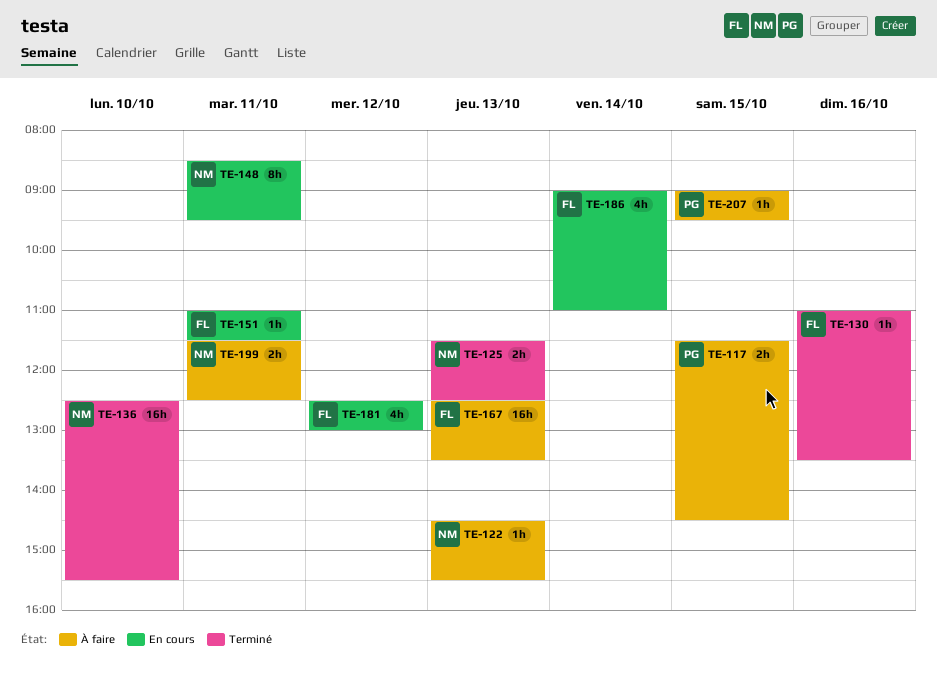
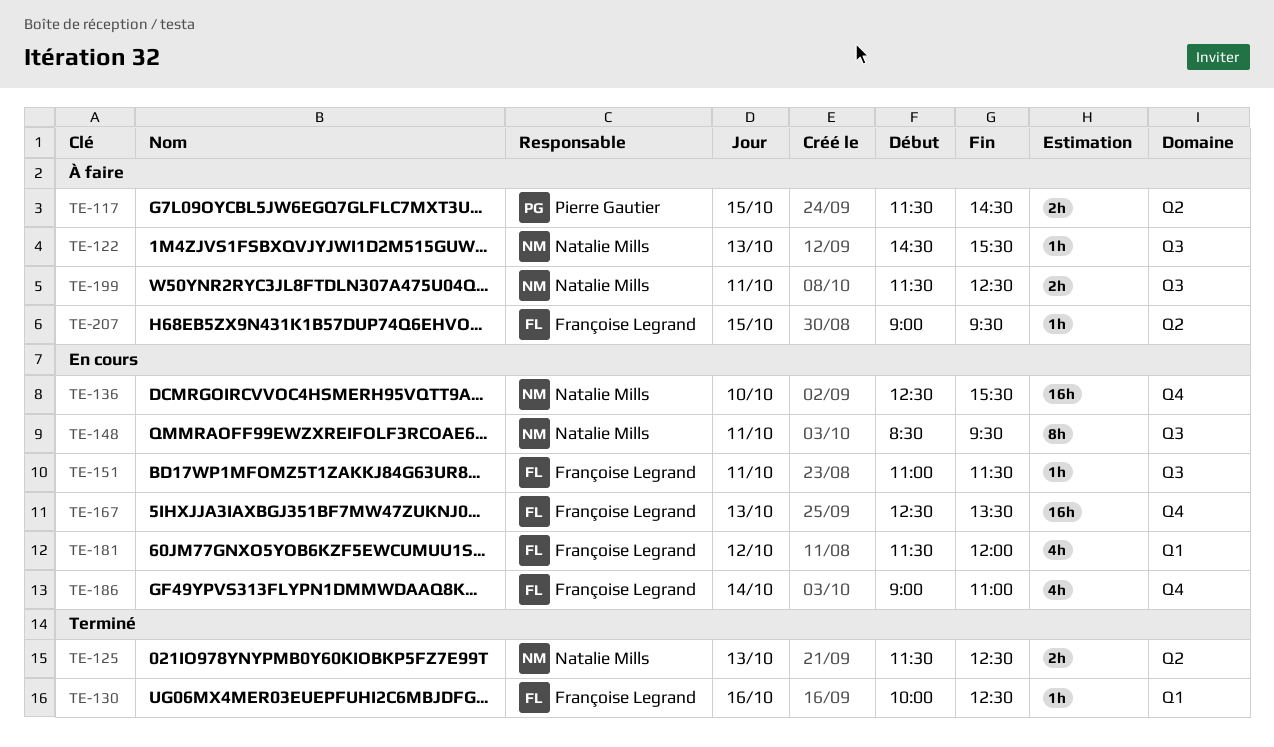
TE-130, begins: 11:00 -> 10:00
TE-130, ends: 13:30 -> 12:30
TE-136, status: Terminé -> En cours
TE-167, status: À faire -> En cours
TE-181, begins: 12:30 -> 11:30
TE-181, ends: 13:00 -> 12:00
TE-207, owner: Pierre Gautier -> Françoise Legrand

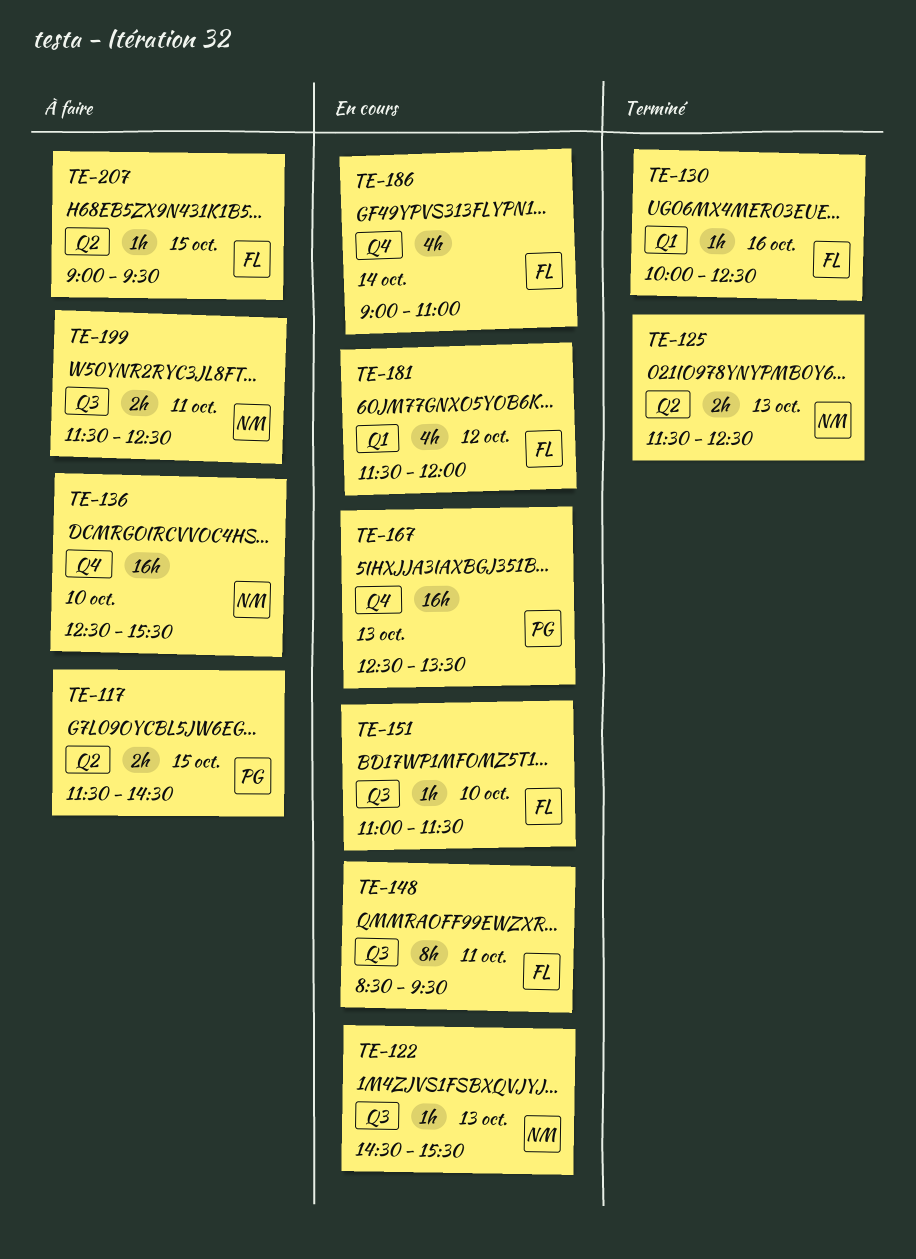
TE-122, status: À faire -> En cours
TE-136, status: En cours -> À faire
TE-148, owner: Natalie Mills -> Françoise Legrand
TE-151, day: Oct 11 -> Oct 10
TE-167, owner: Françoise Legrand -> Pierre Gautier

